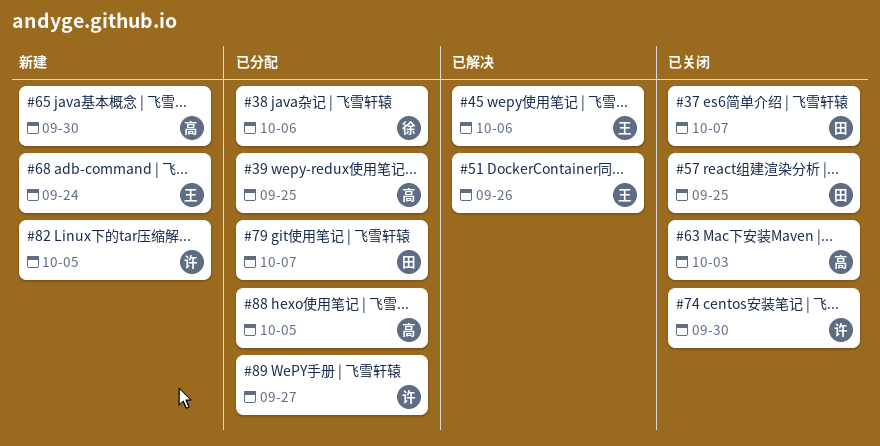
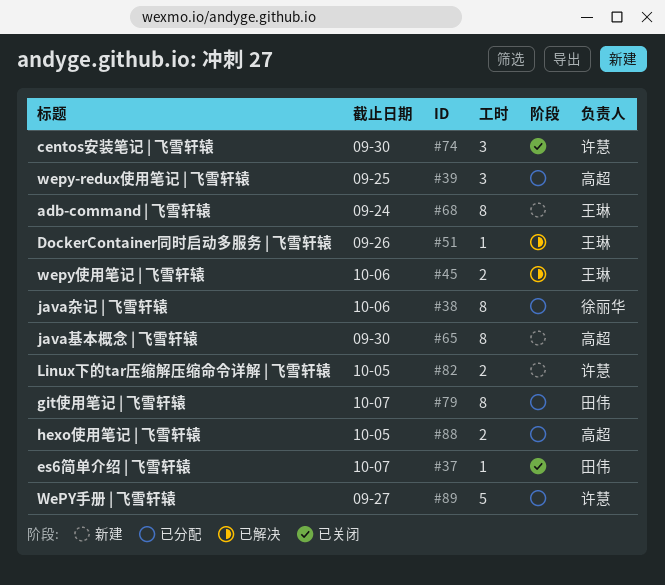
#57: present -> none
#63: present -> none

